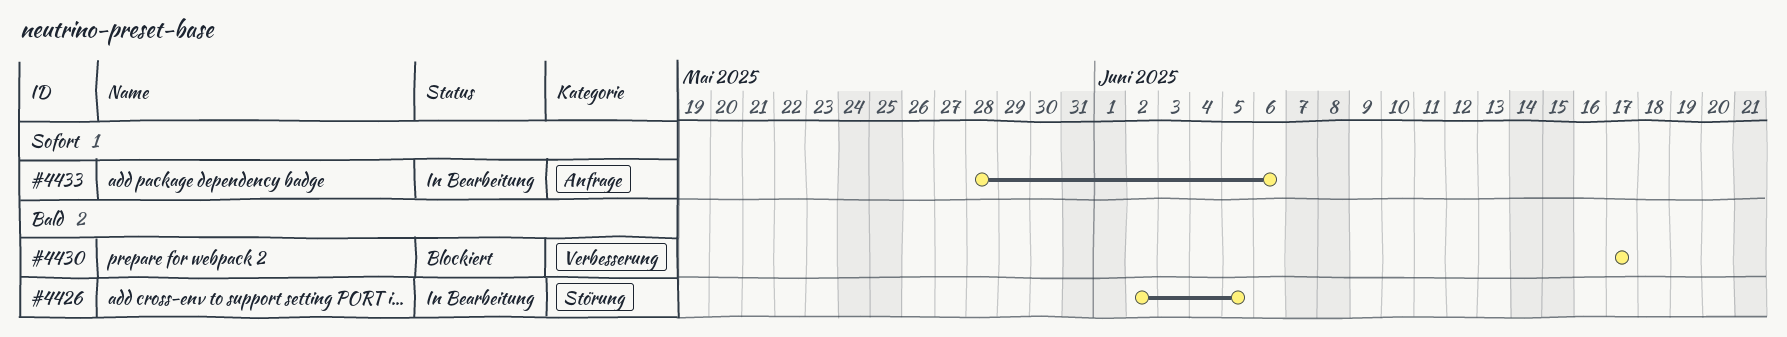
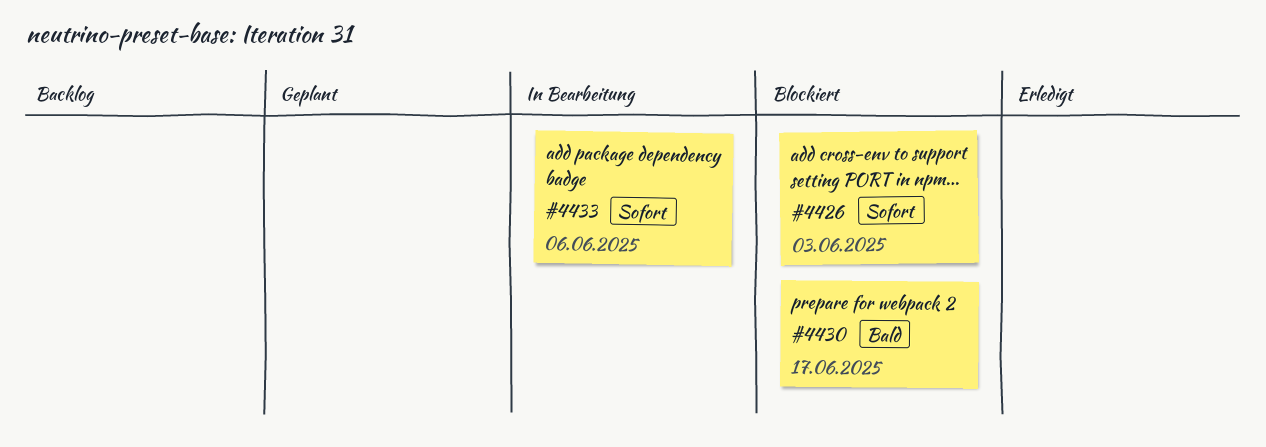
#4426, status: In Bearbeitung -> Blockiert
#4426, priority: Bald -> Sofort
#4426, due: Jun 5 -> Jun 3

